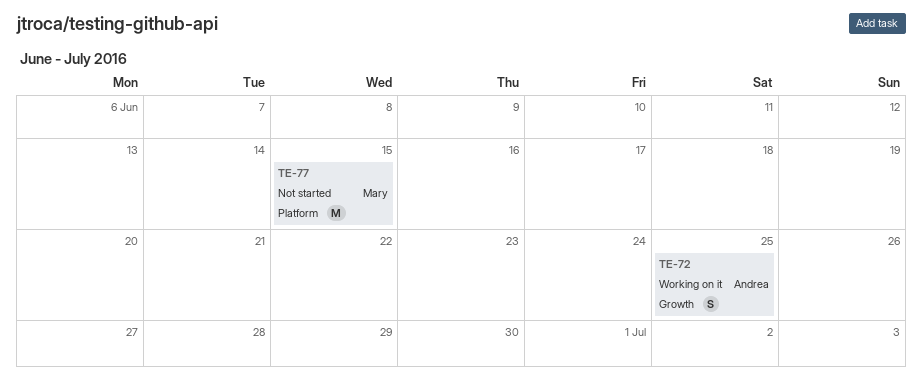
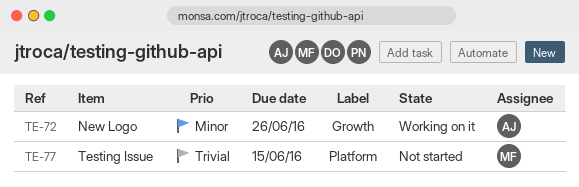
TE-72, due: Jun 25 -> Jun 26

